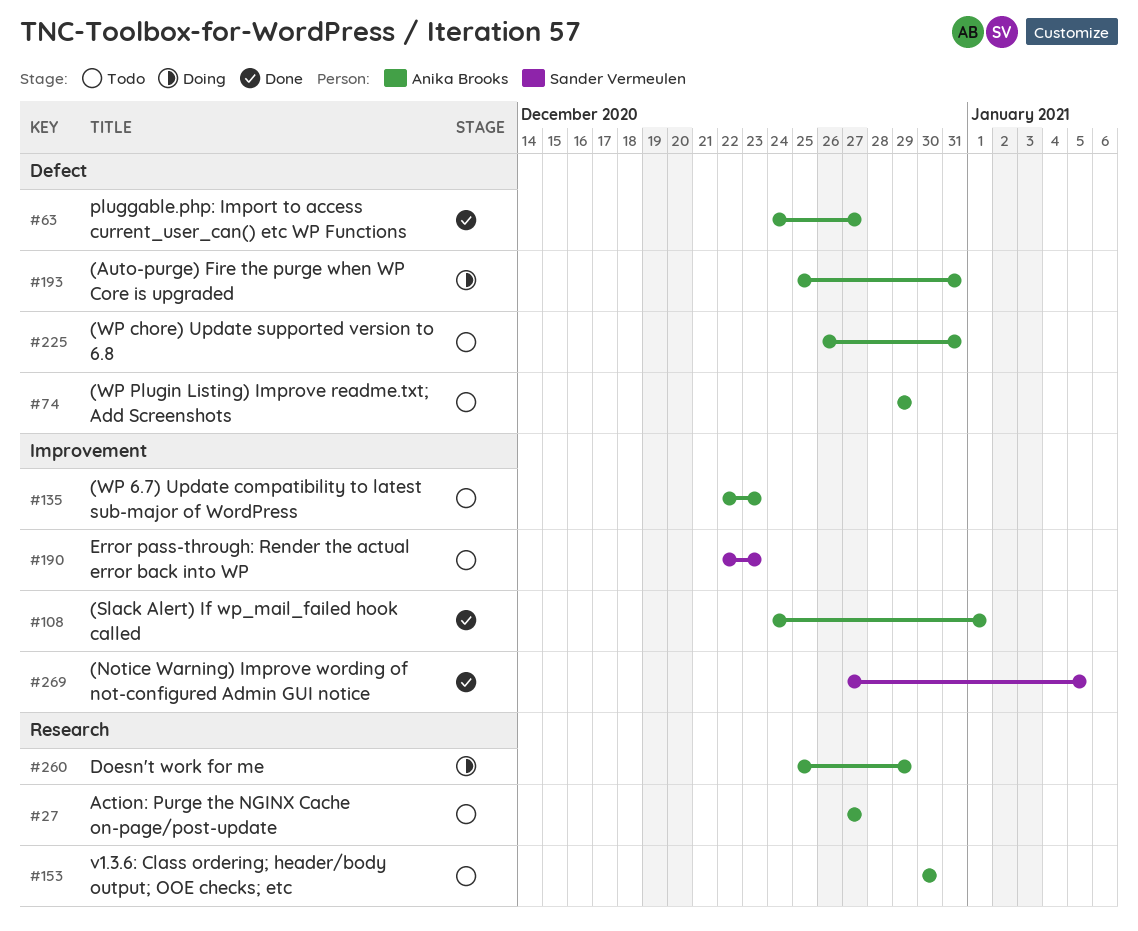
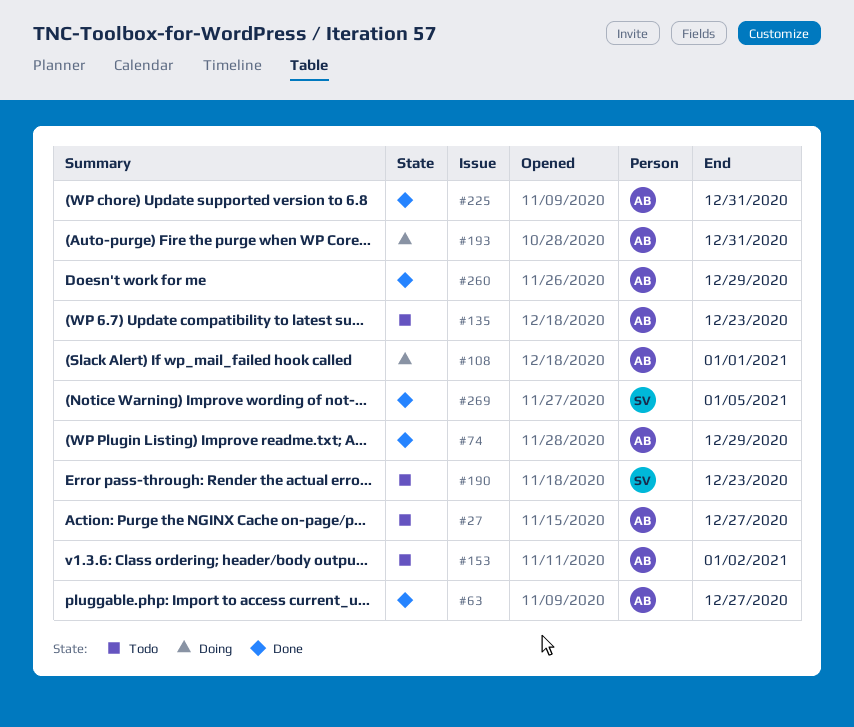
#74, status: Todo -> Done
#108, status: Done -> Doing
#153, due: Dec 30 -> Jan 2
#225, status: Todo -> Done
#260, status: Doing -> Done

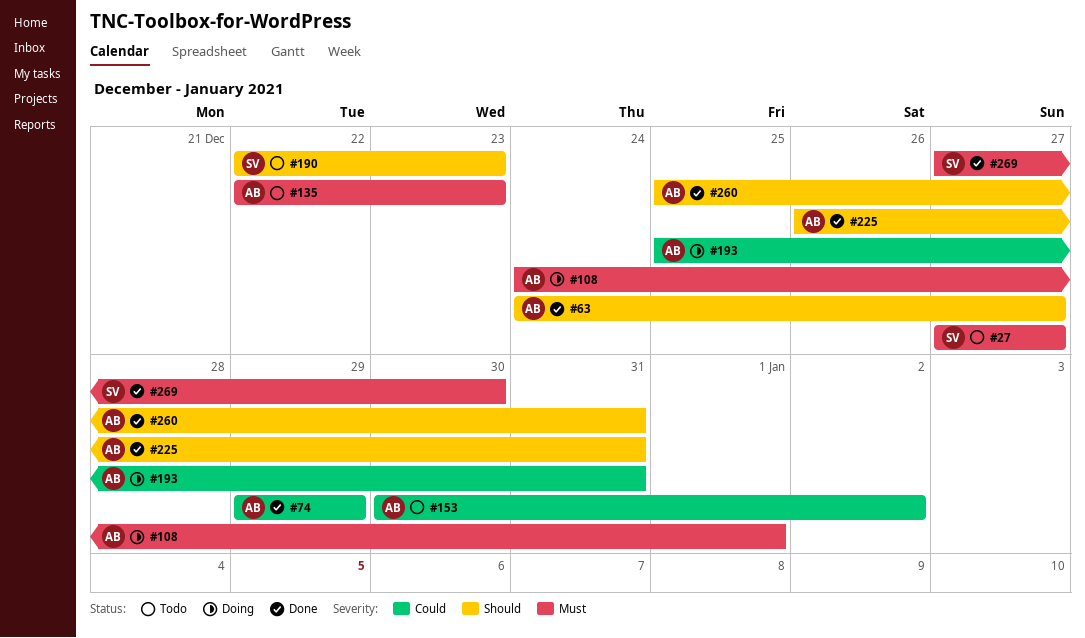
#27, owner: AB -> SV
#260, due: Dec 29 -> Dec 31
#269, due: Jan 5 -> Dec 30

